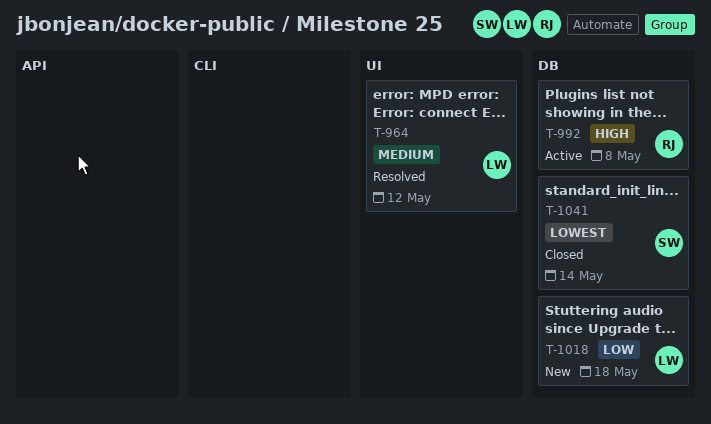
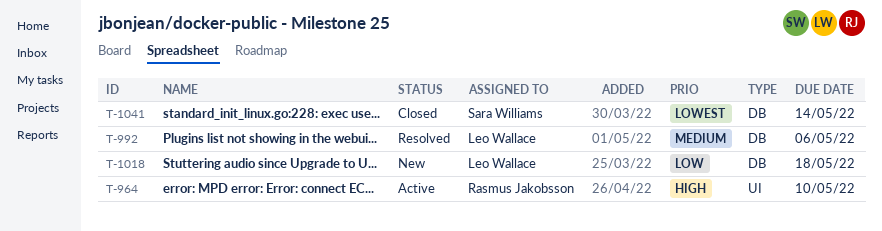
T-964, status: Resolved -> Active
T-964, owner: Leo Wallace -> Rasmus Jakobsson
T-964, priority: Medium -> High
T-964, due: May 12 -> May 10
T-992, status: Active -> Resolved
T-992, owner: Rasmus Jakobsson -> Leo Wallace
T-992, priority: High -> Medium
T-992, due: May 8 -> May 6

